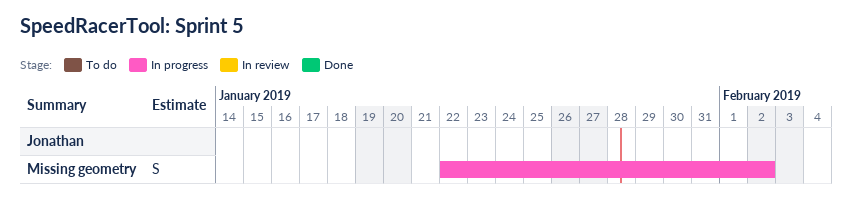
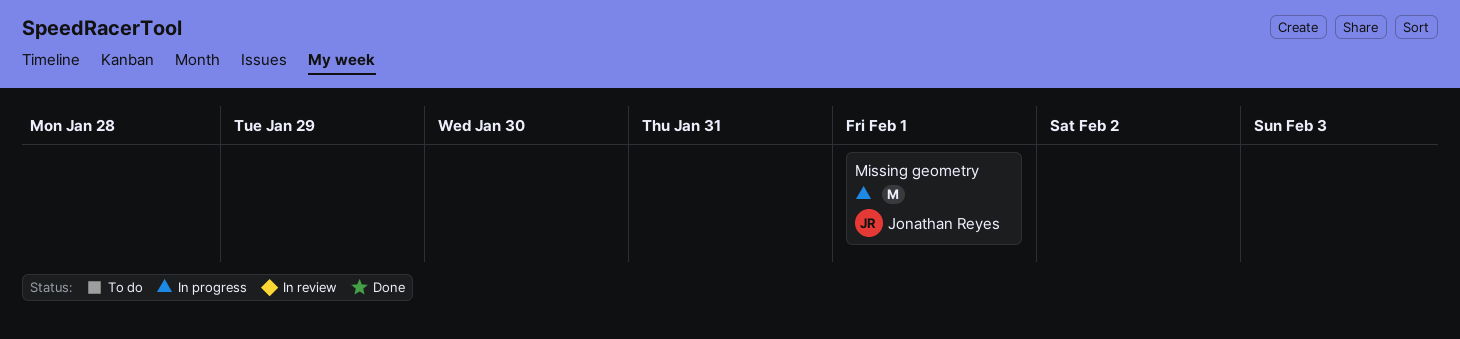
Missing geometry, estimate: S -> M
Missing geometry, due: Feb 2 -> Feb 1

